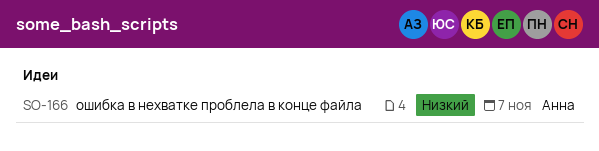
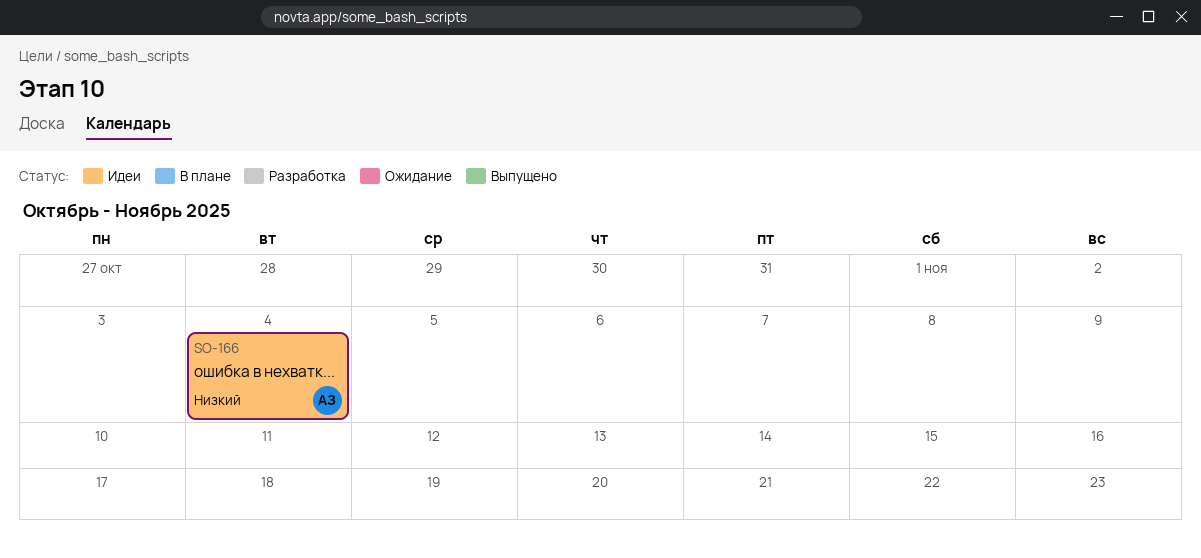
SO-166, due: Nov 7 -> Nov 4

